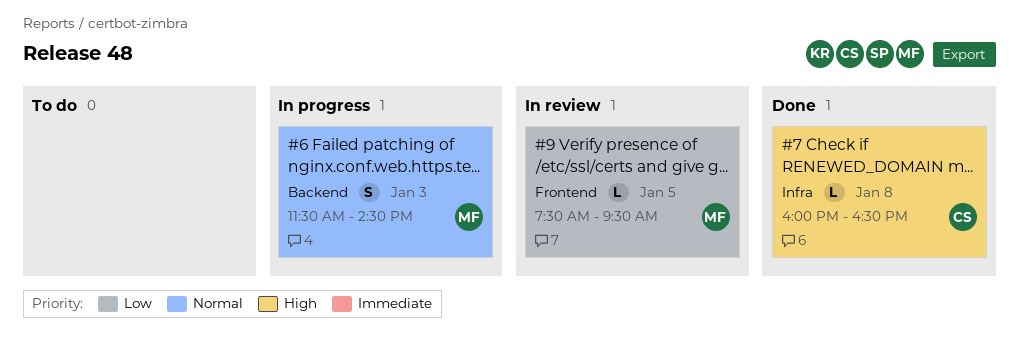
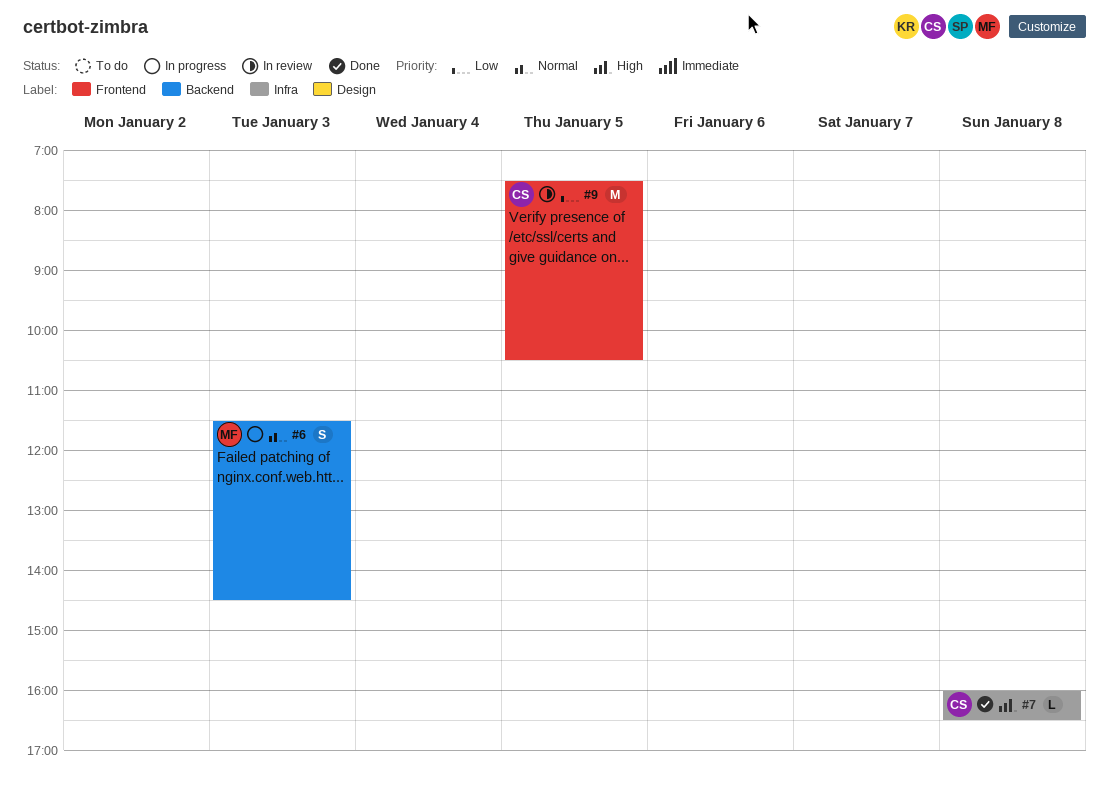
#9, owner: MF -> CS
#9, estimate: L -> M
#9, ends: 09:30 -> 10:30

